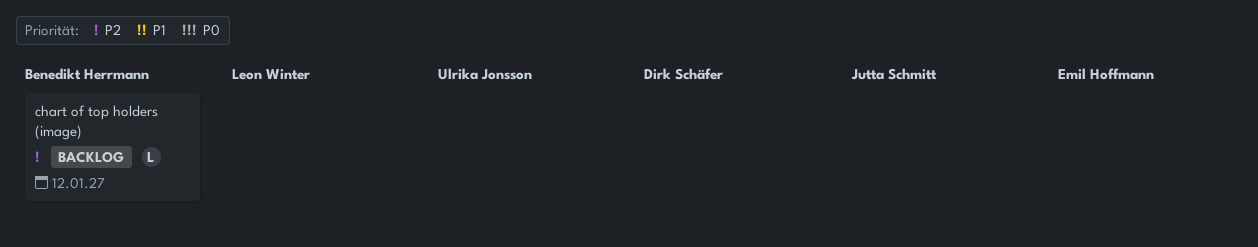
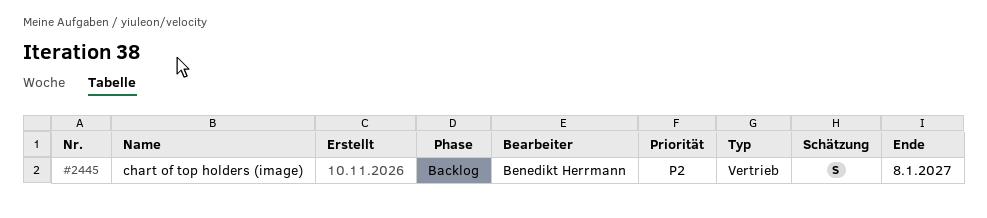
chart of top holders (image), estimate: L -> S
chart of top holders (image), due: Jan 12 -> Jan 8

